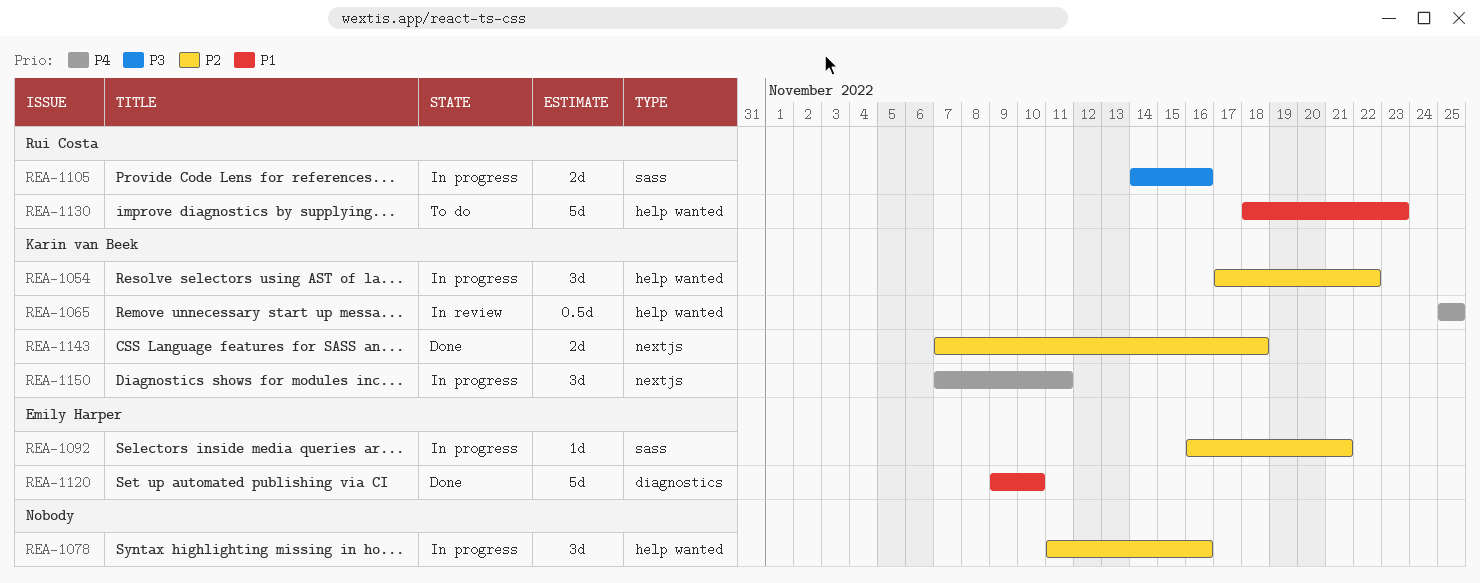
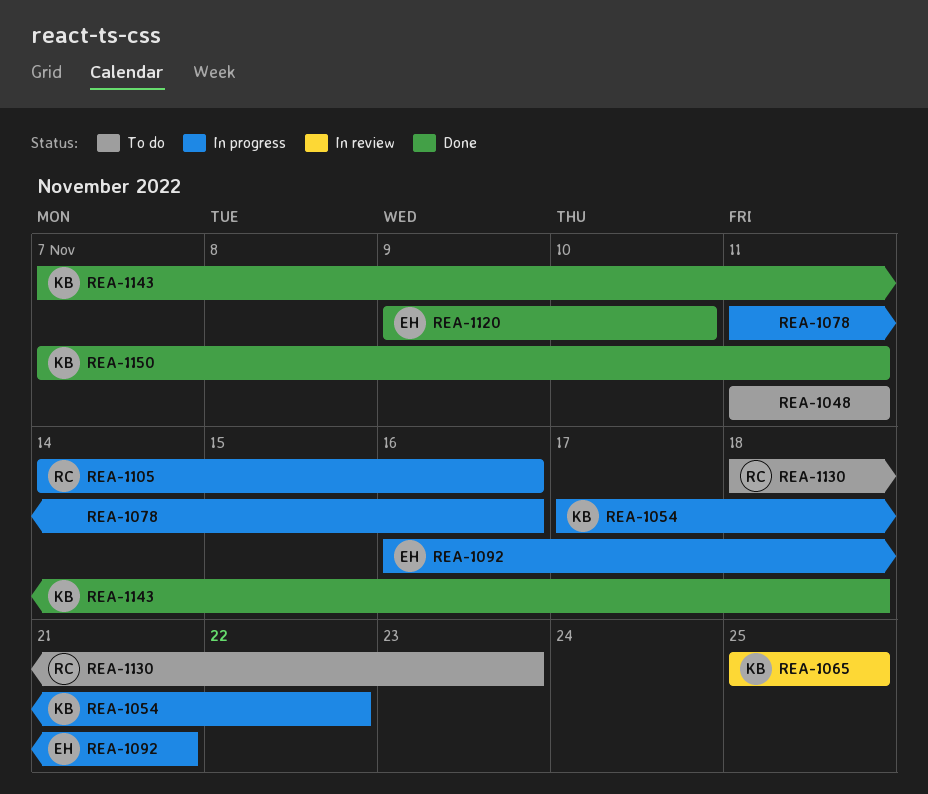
REA-1048: none -> present
REA-1150, status: In progress -> Done

